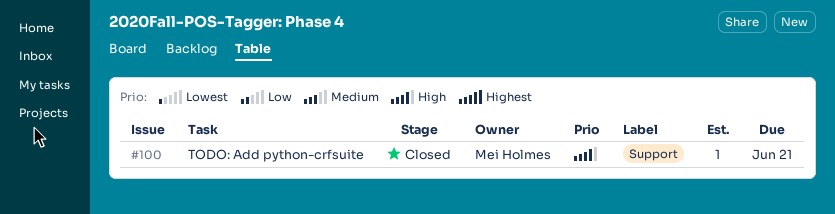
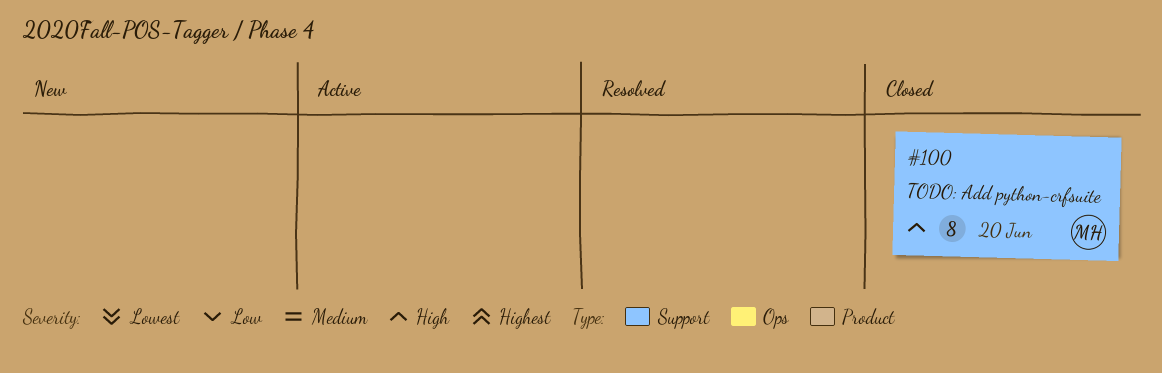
#100, estimate: 1 -> 8
#100, due: Jun 21 -> Jun 20

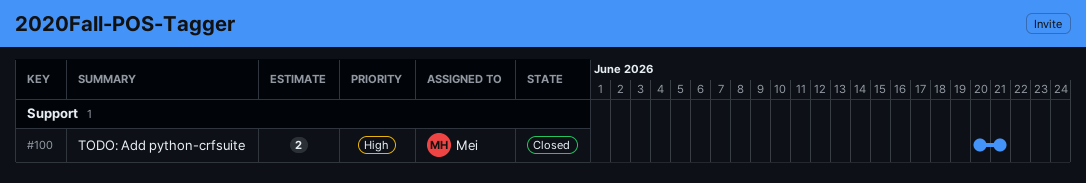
#100, estimate: 8 -> 2
#100, due: Jun 20 -> Jun 21

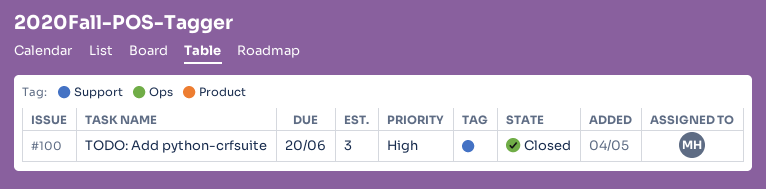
#100, estimate: 2 -> 3
#100, due: Jun 21 -> Jun 20

